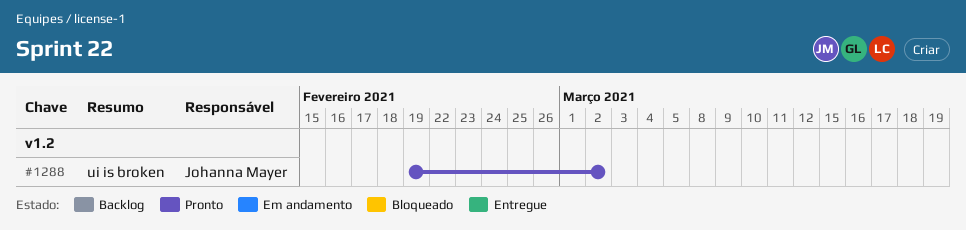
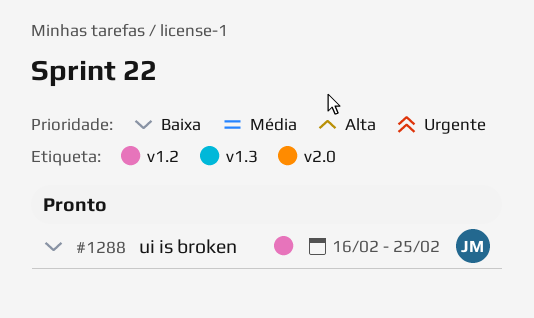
#1288, start: Feb 19 -> Feb 16
#1288, due: Mar 2 -> Feb 25

